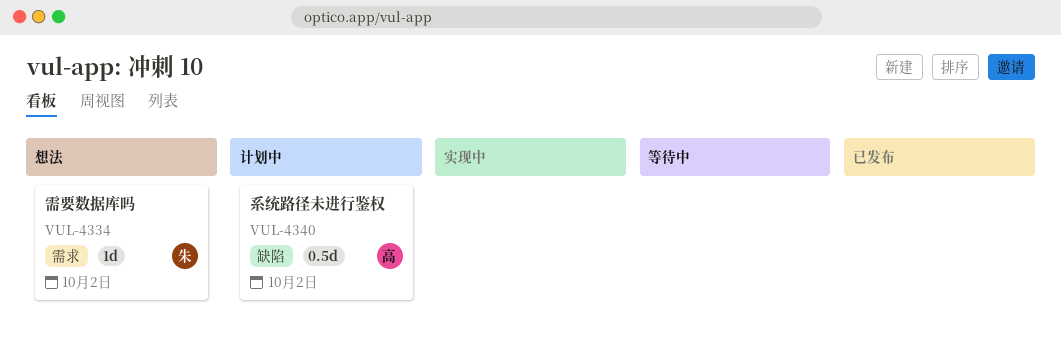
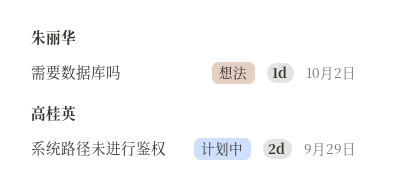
系统路径未进行鉴权, estimate: 0.5d -> 2d
系统路径未进行鉴权, due: Oct 2 -> Sep 29

